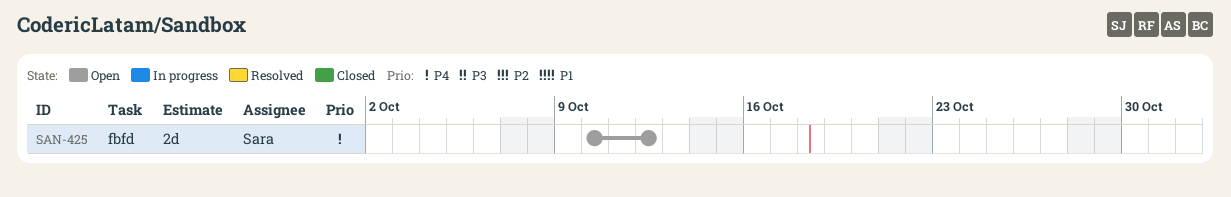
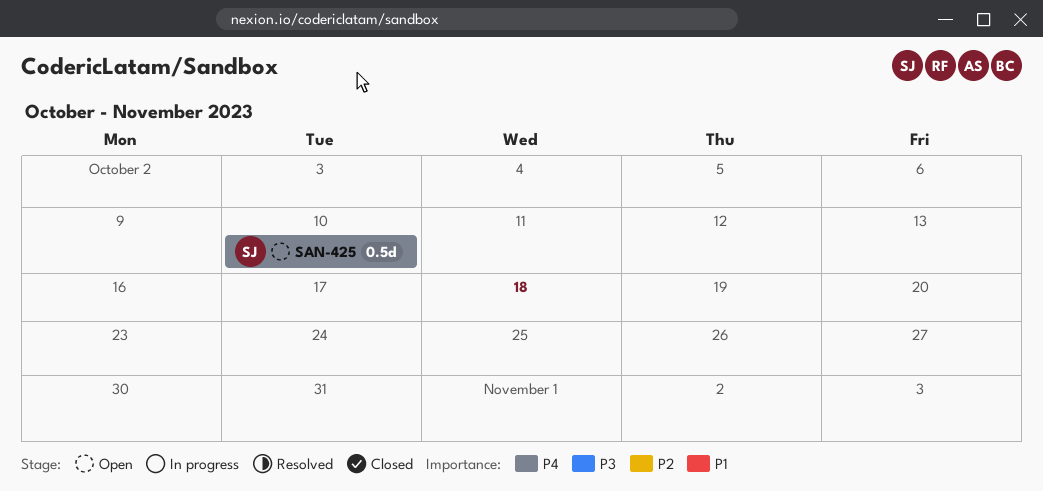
SAN-425, estimate: 2d -> 0.5d
SAN-425, due: Oct 12 -> Oct 10

